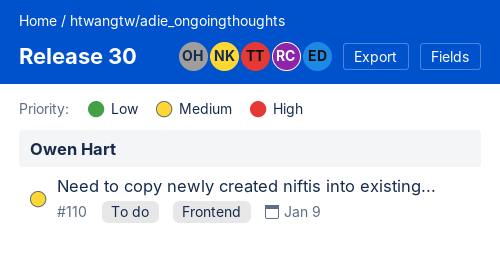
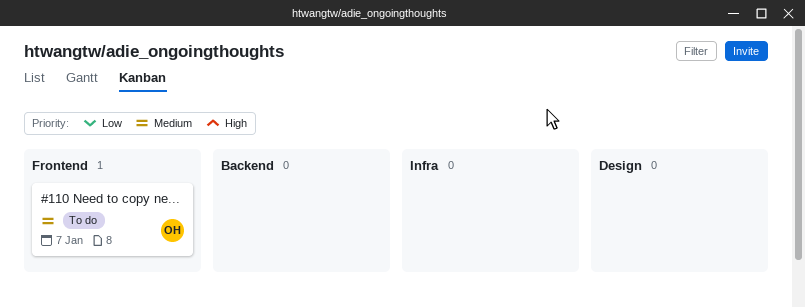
#110, due: Jan 9 -> Jan 7

